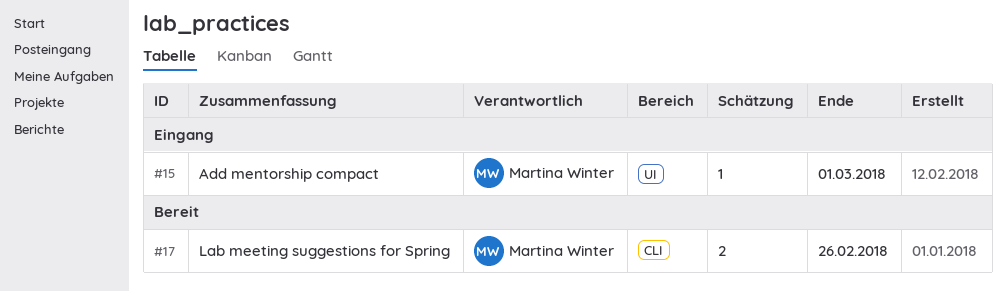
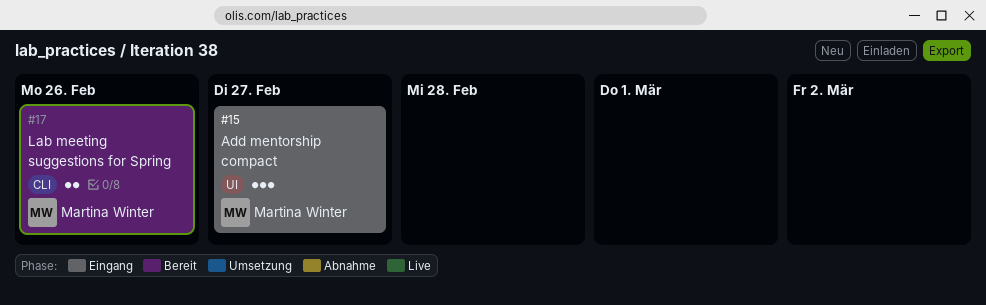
#15, estimate: 1 -> 3
#15, due: Mar 1 -> Feb 27

